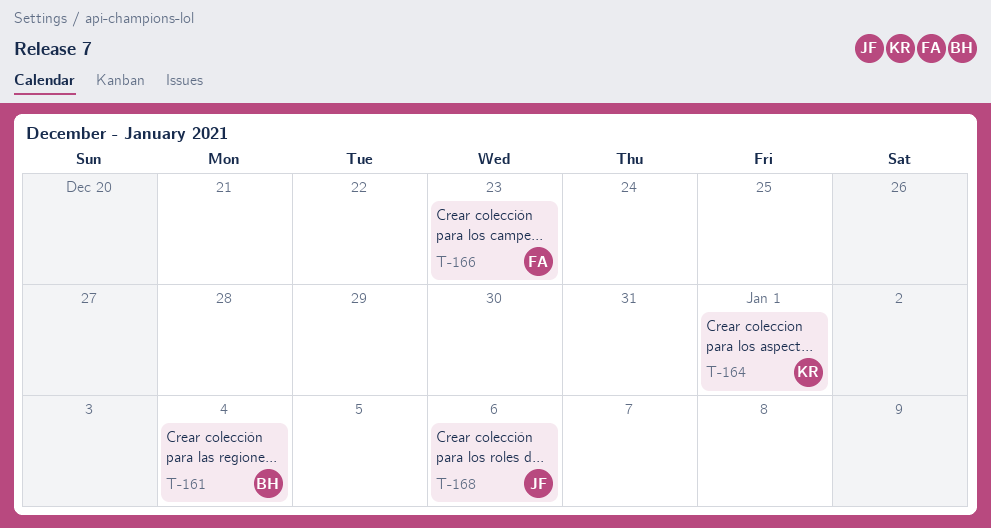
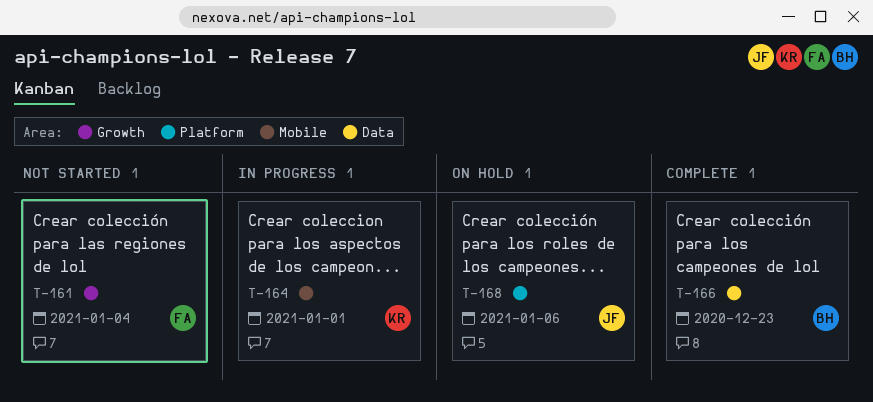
T-161, owner: BH -> FA
T-166, owner: FA -> BH

